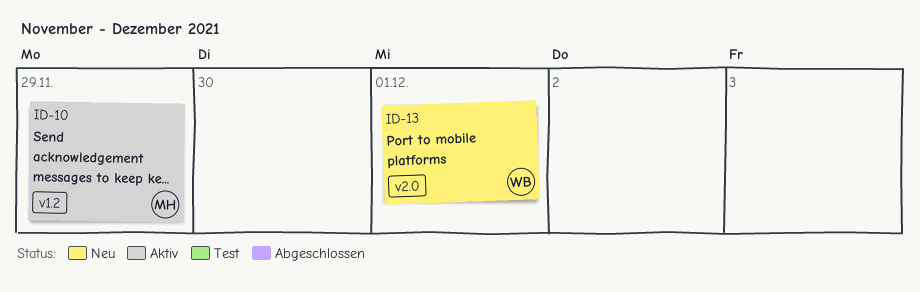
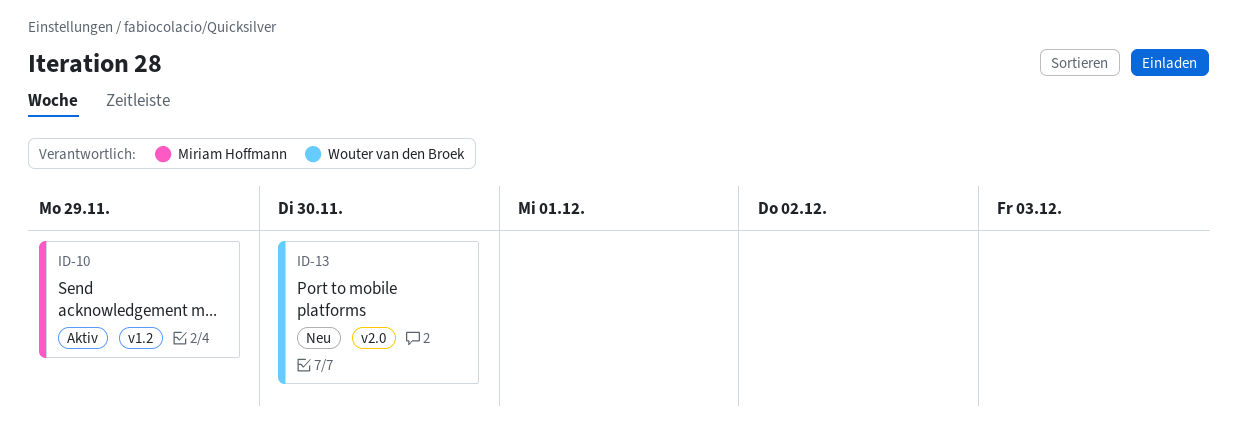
ID-13, due: Dec 1 -> Nov 30

